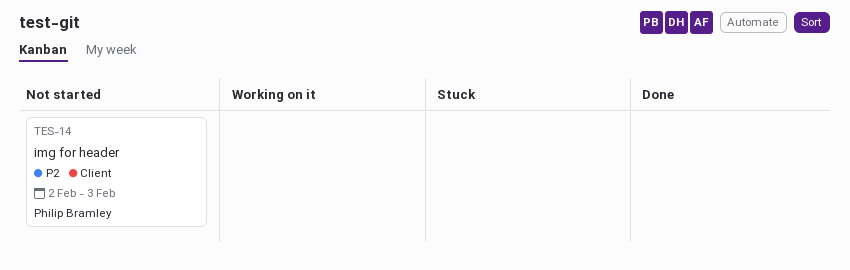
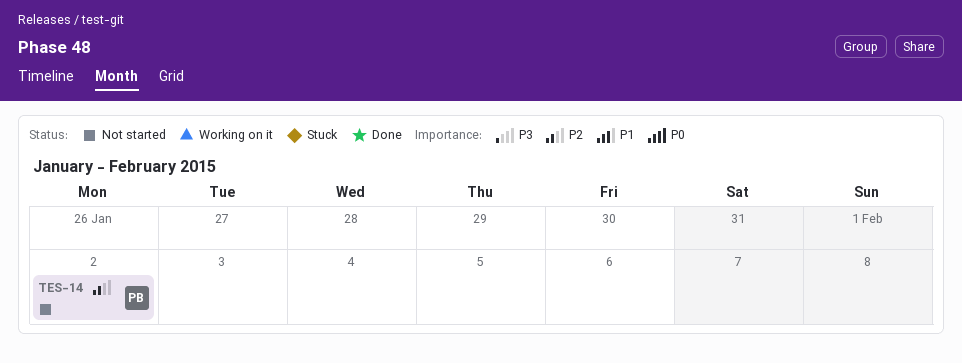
TES-14, due: Feb 3 -> Feb 2

